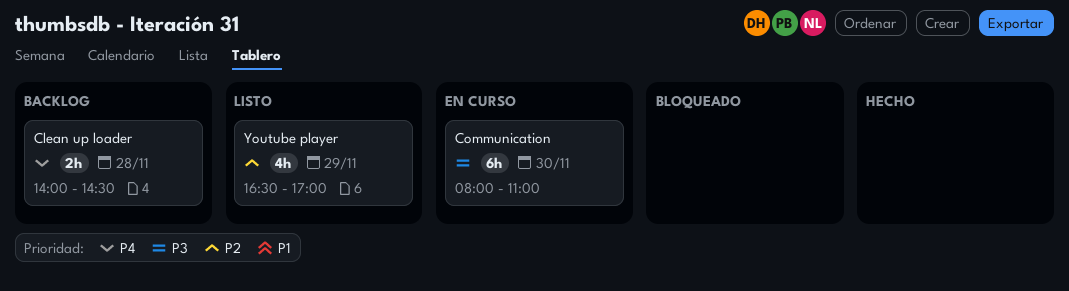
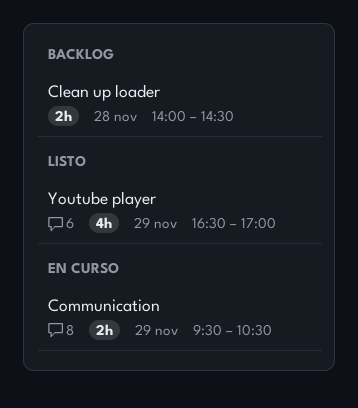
Communication, estimate: 6h -> 2h
Communication, day: Nov 30 -> Nov 29
Communication, begins: 08:00 -> 09:30
Communication, ends: 11:00 -> 10:30

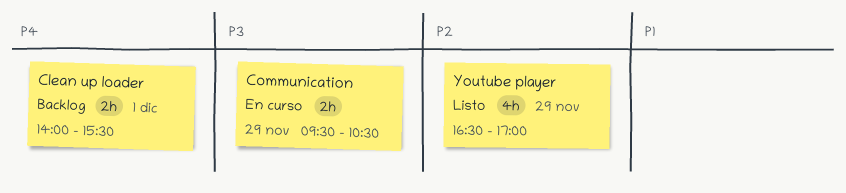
Clean up loader, day: Nov 28 -> Dec 1
Clean up loader, ends: 14:30 -> 15:30

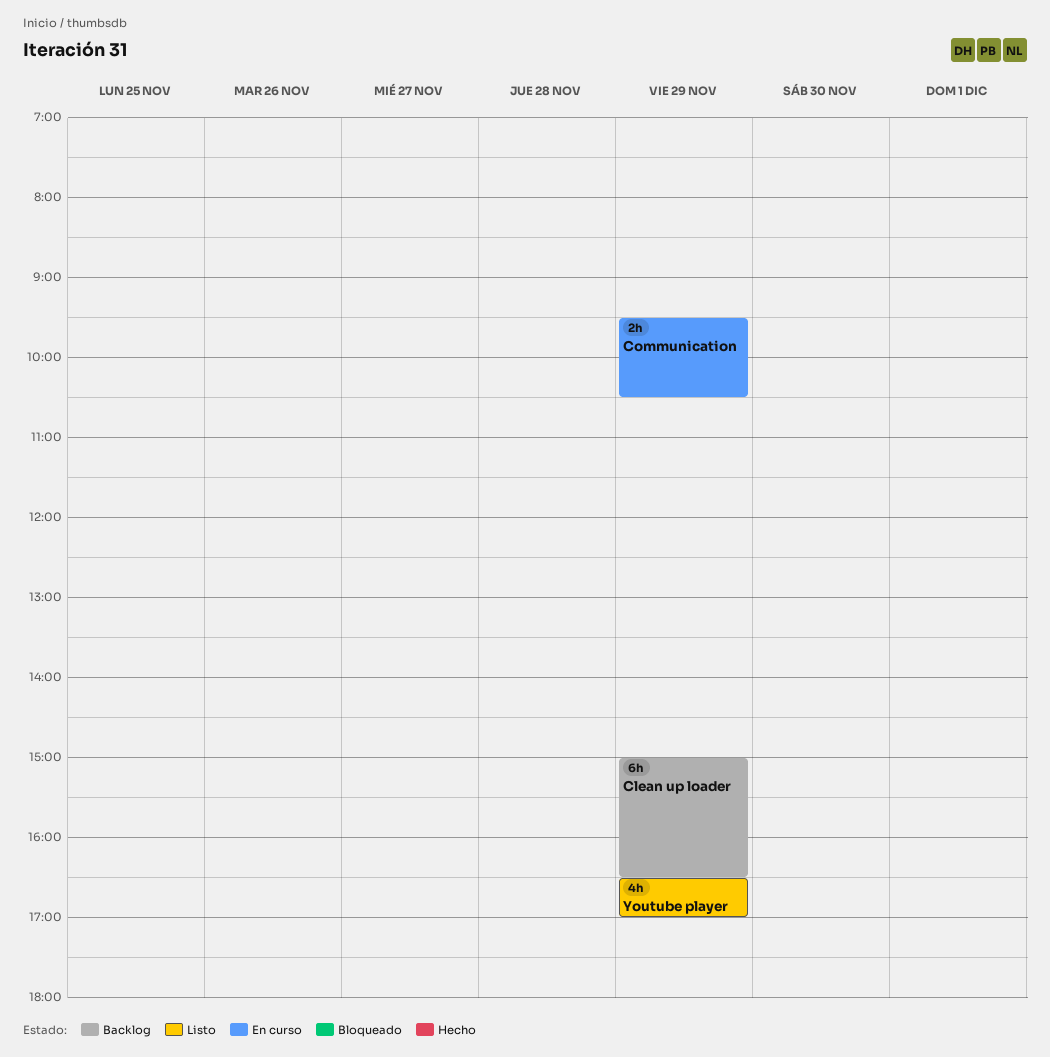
Clean up loader, estimate: 2h -> 6h
Clean up loader, day: Dec 1 -> Nov 29
Clean up loader, begins: 14:00 -> 15:00
Clean up loader, ends: 15:30 -> 16:30

